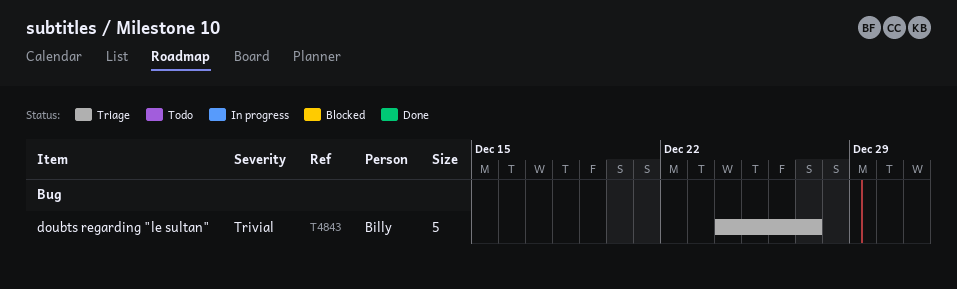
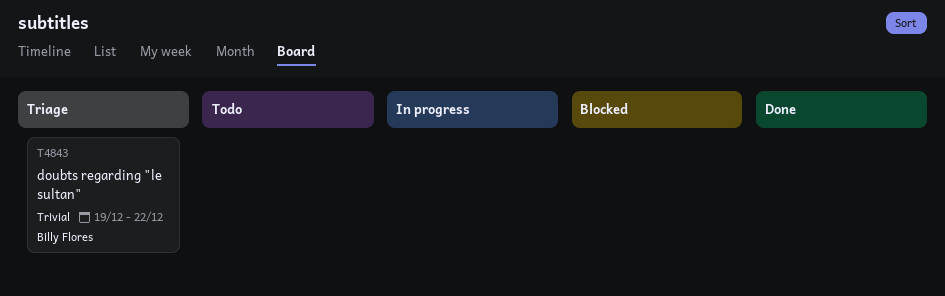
T4843, start: Dec 24 -> Dec 19
T4843, due: Dec 27 -> Dec 22

